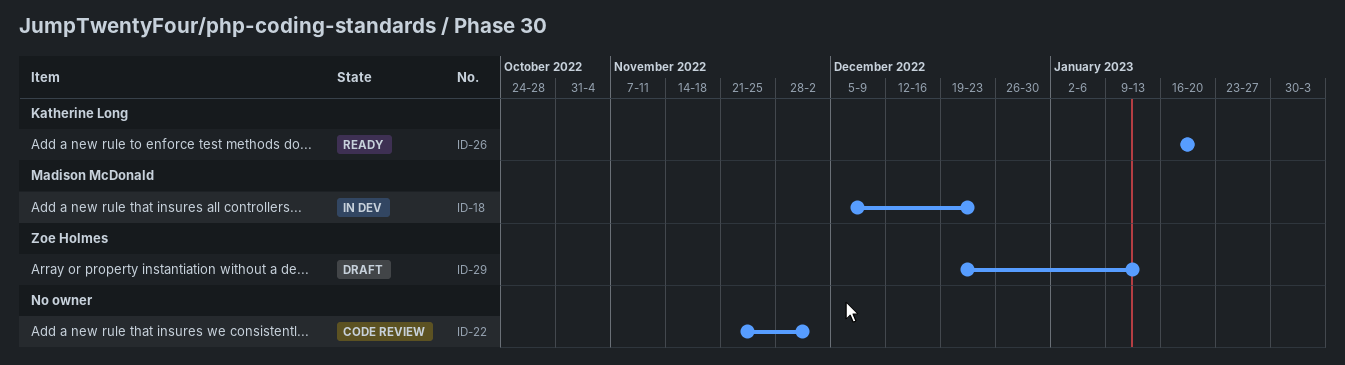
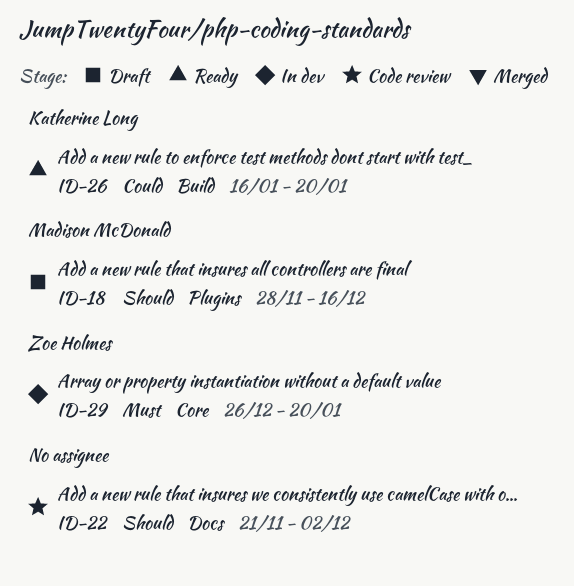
ID-18, status: In dev -> Draft
ID-18, start: Dec 5 -> Nov 28
ID-18, due: Dec 23 -> Dec 16
ID-29, status: Draft -> In dev
ID-29, start: Dec 19 -> Dec 26
ID-29, due: Jan 13 -> Jan 20

